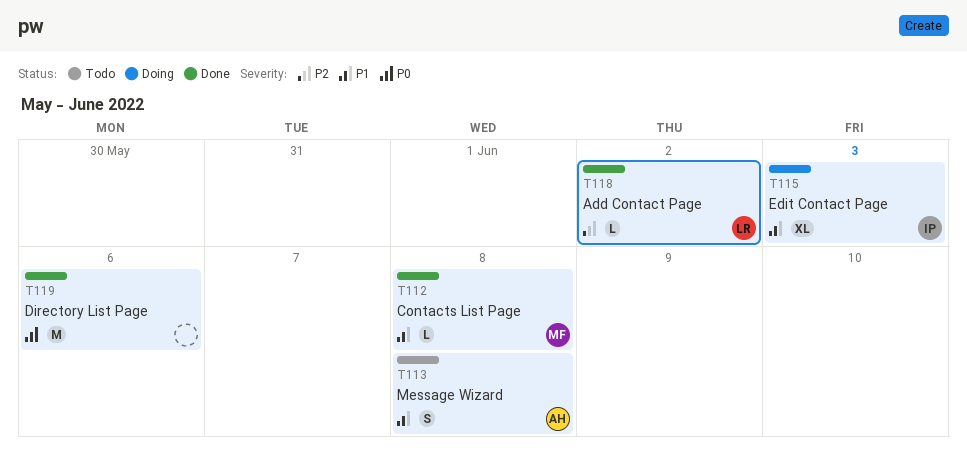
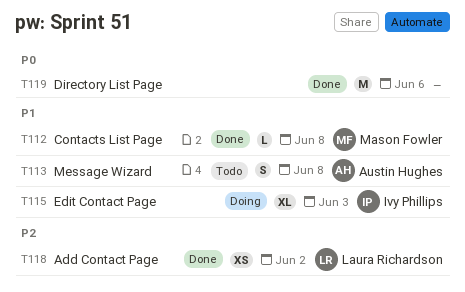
T118, estimate: L -> XS

